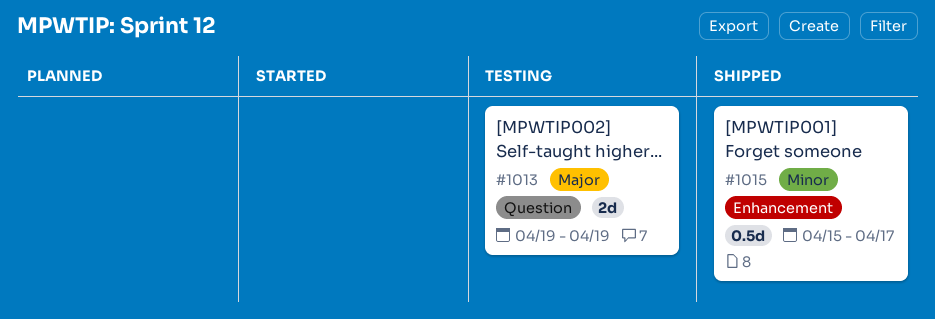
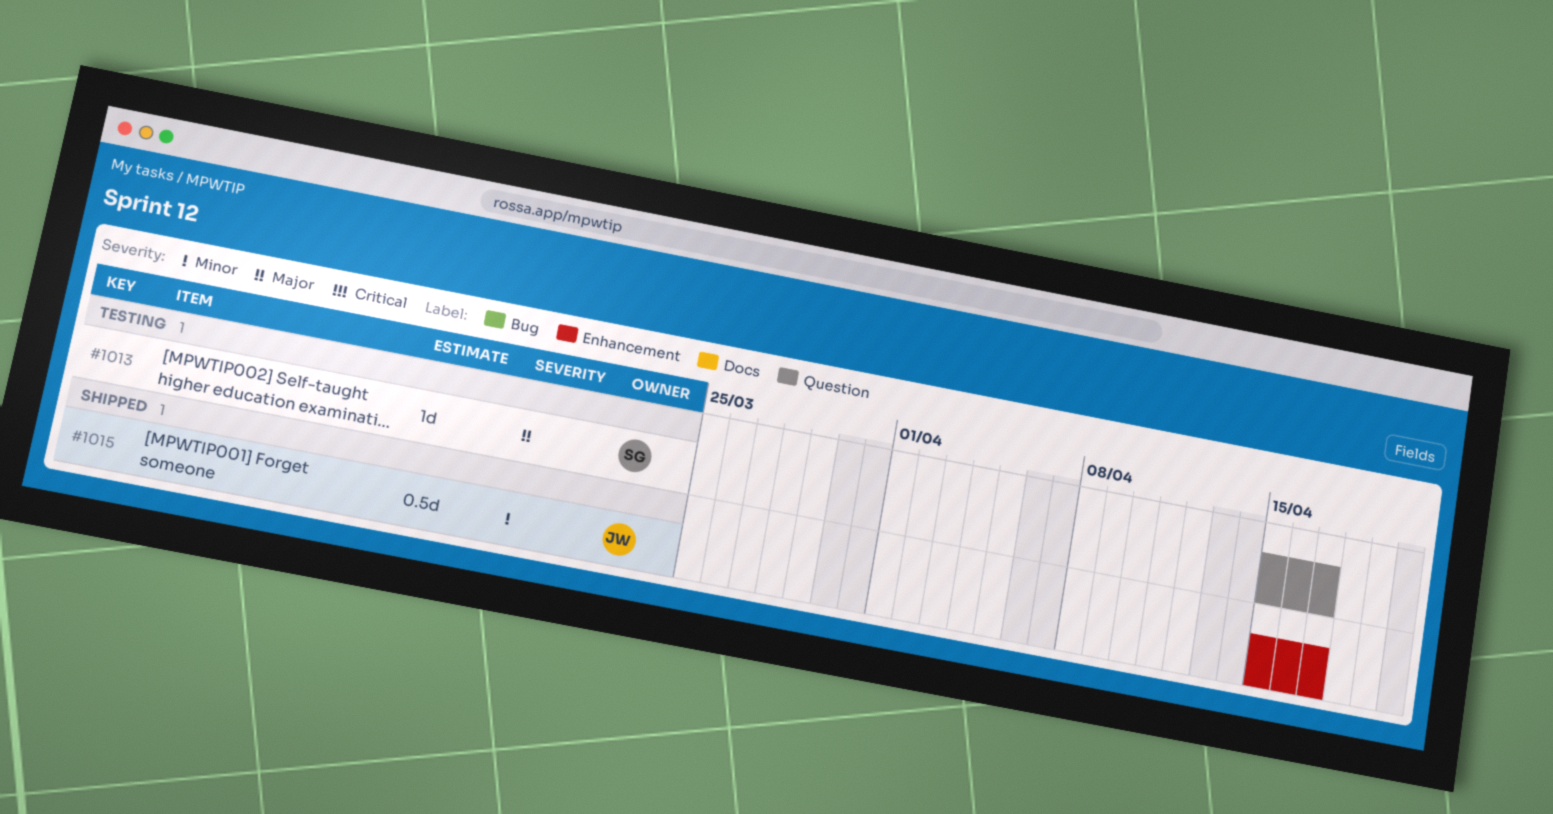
#1013, estimate: 2d -> 1d
#1013, start: Apr 19 -> Apr 15
#1013, due: Apr 19 -> Apr 17

